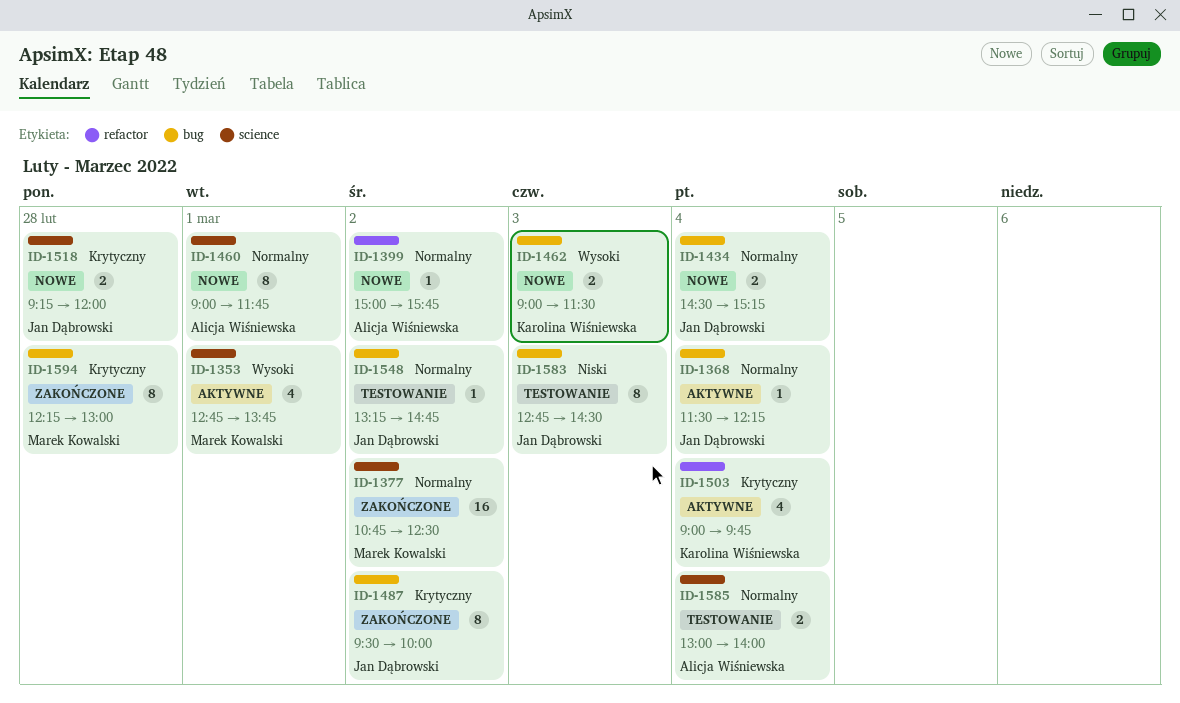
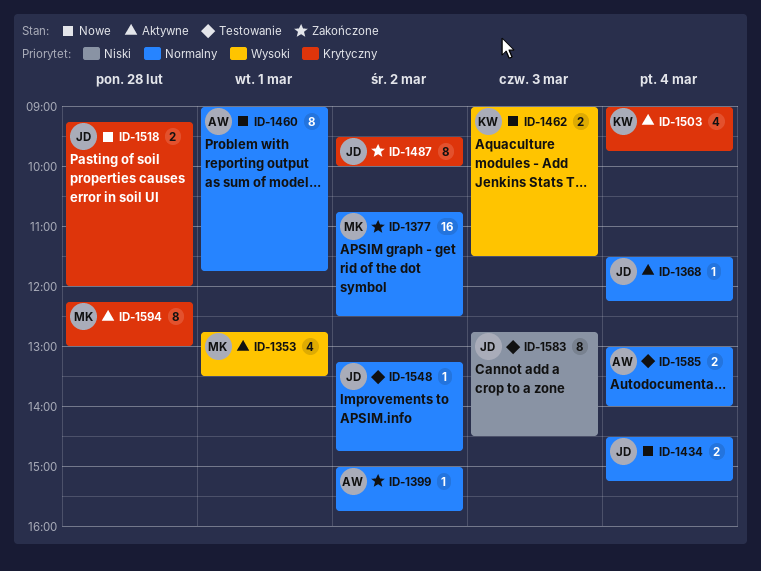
ID-1353, ends: 13:45 -> 13:30
ID-1399, status: Nowe -> Zakończone
ID-1594, status: Zakończone -> Aktywne

